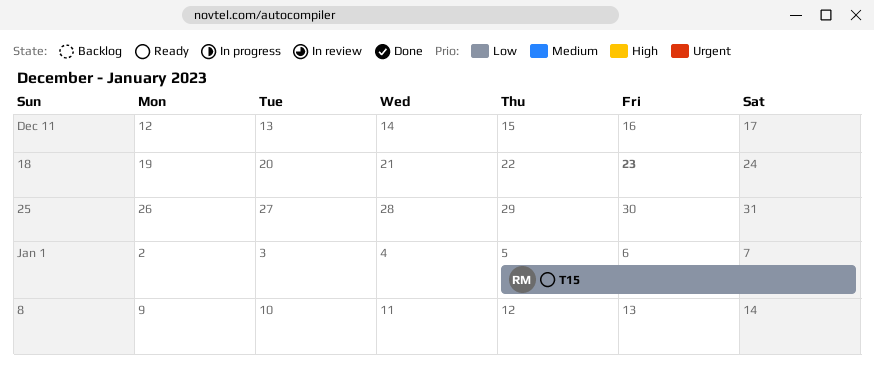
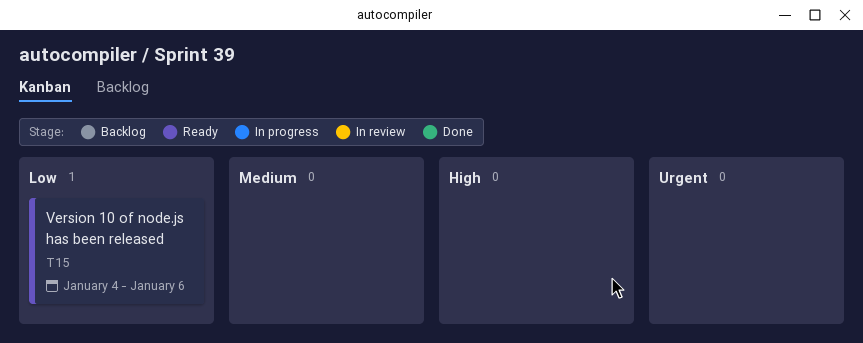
T15, start: Jan 5 -> Jan 4
T15, due: Jan 7 -> Jan 6

